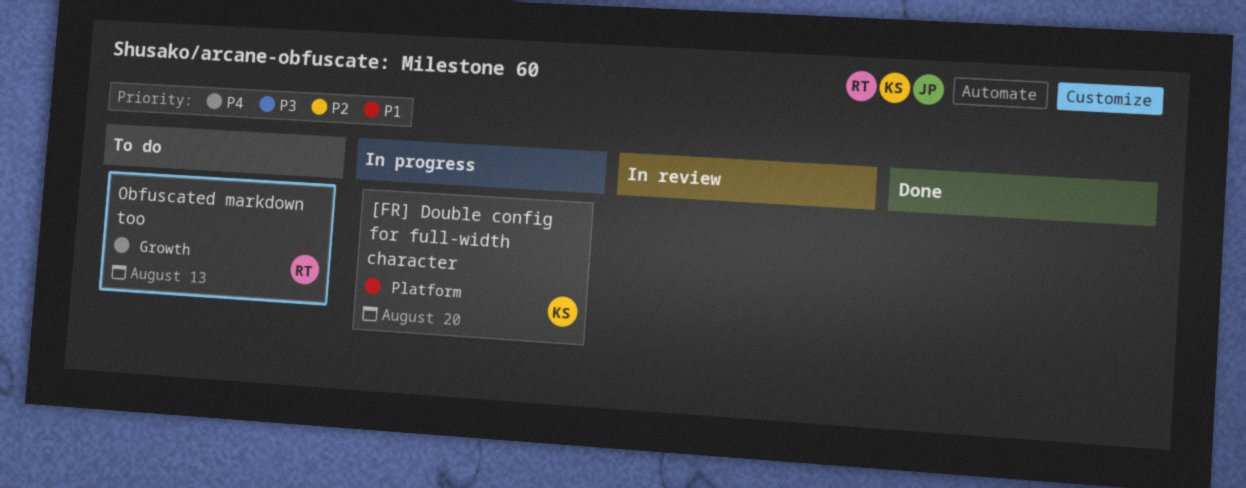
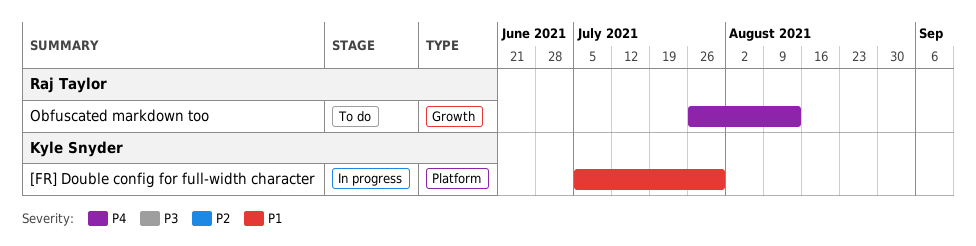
[FR] Double config for full-width character, due: Aug 20 -> Jul 30

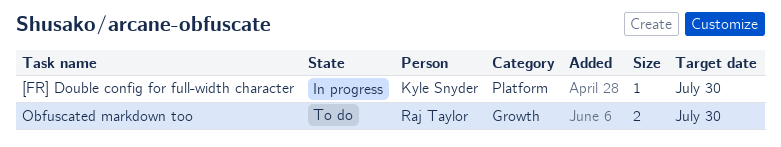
Obfuscated markdown too, due: Aug 13 -> Jul 30

